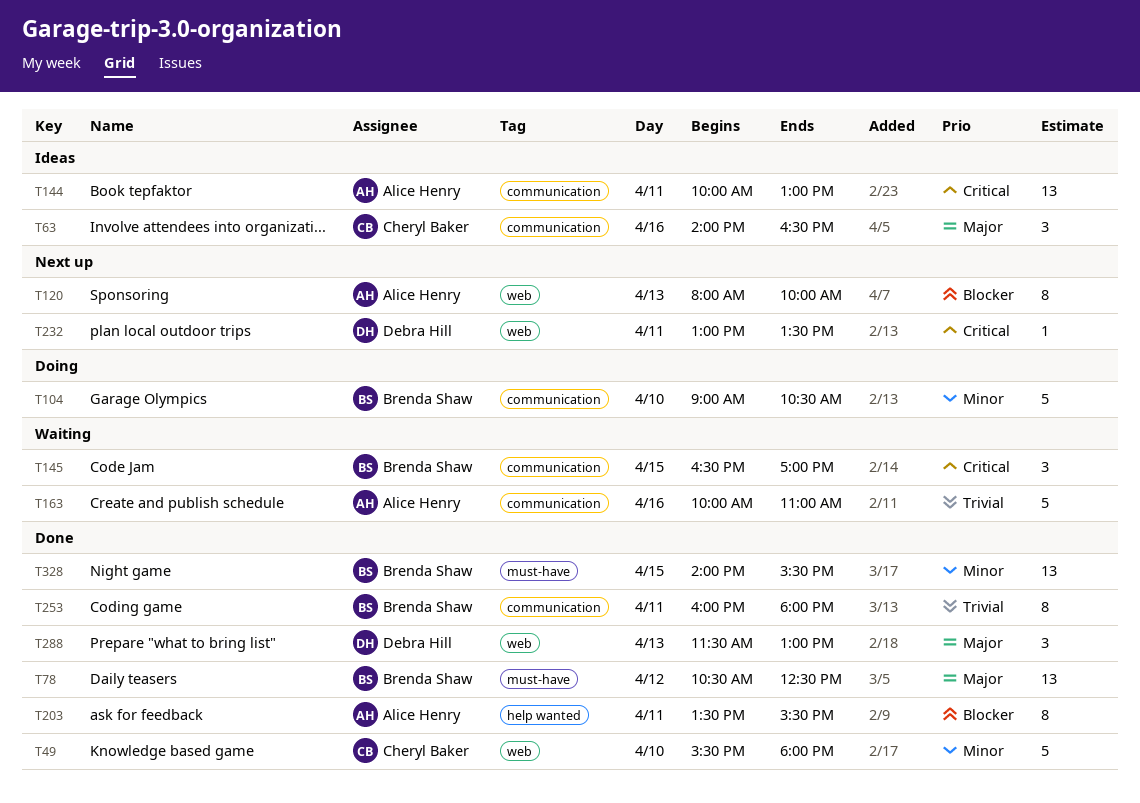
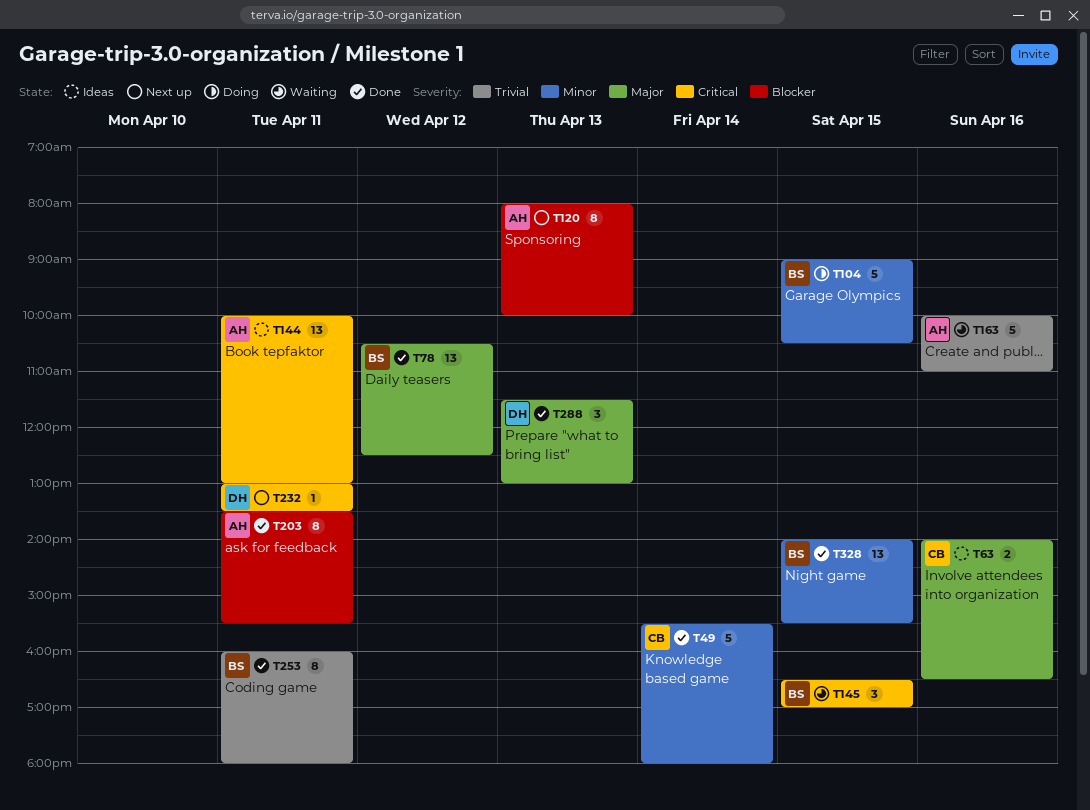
T49, day: Apr 10 -> Apr 14
T63, estimate: 3 -> 2
T104, day: Apr 10 -> Apr 15

